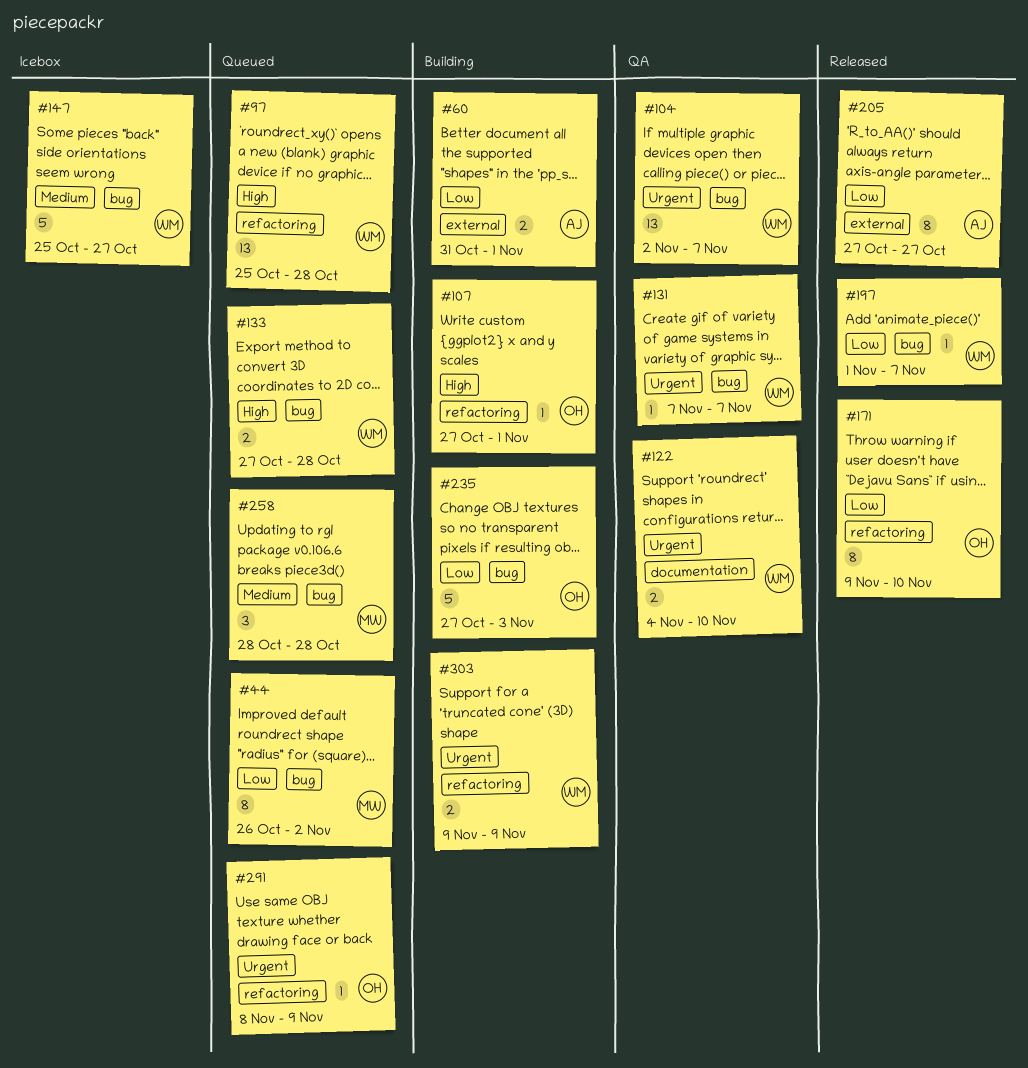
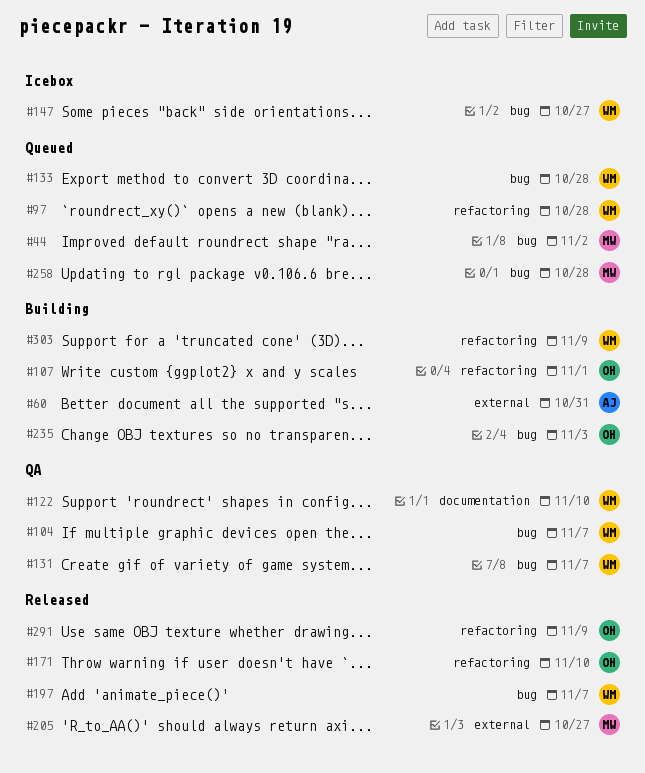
#60, due: Nov 1 -> Oct 31
#205, owner: AJ -> MW
#291, status: Queued -> Released

